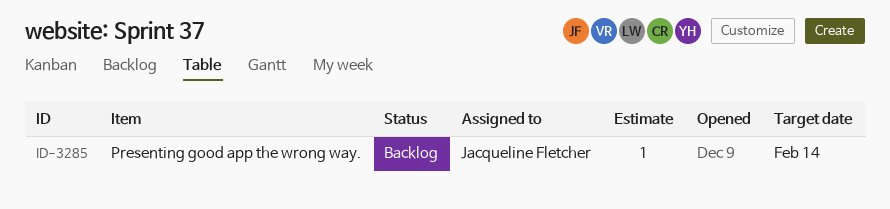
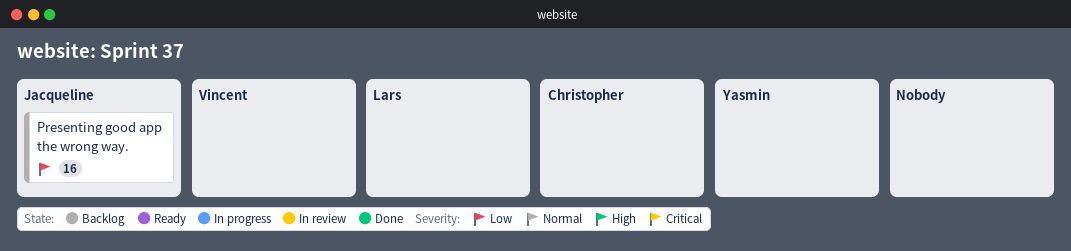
Presenting good app the wrong way., estimate: 1 -> 16

